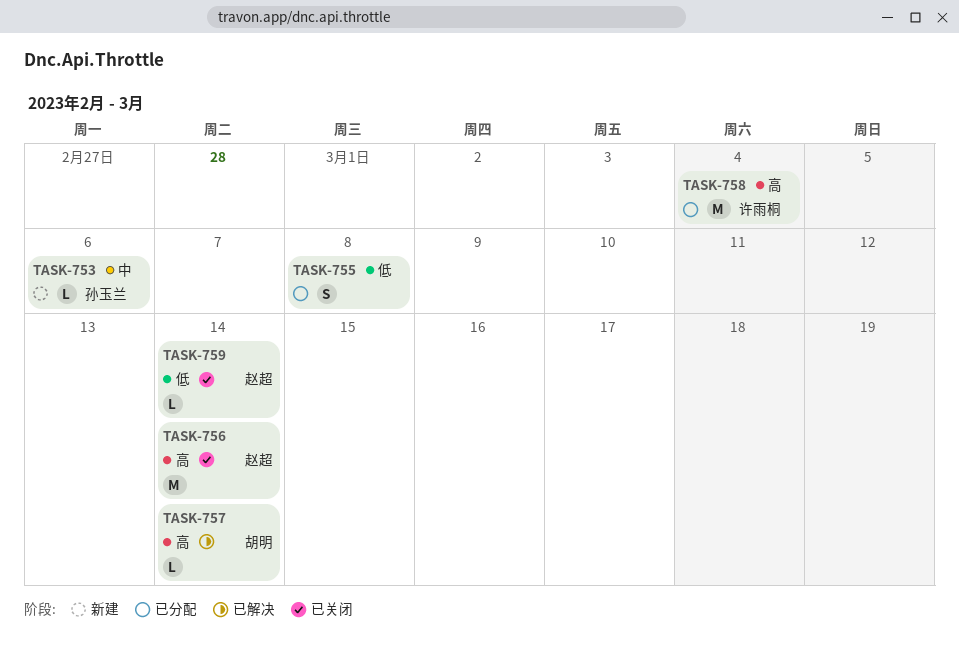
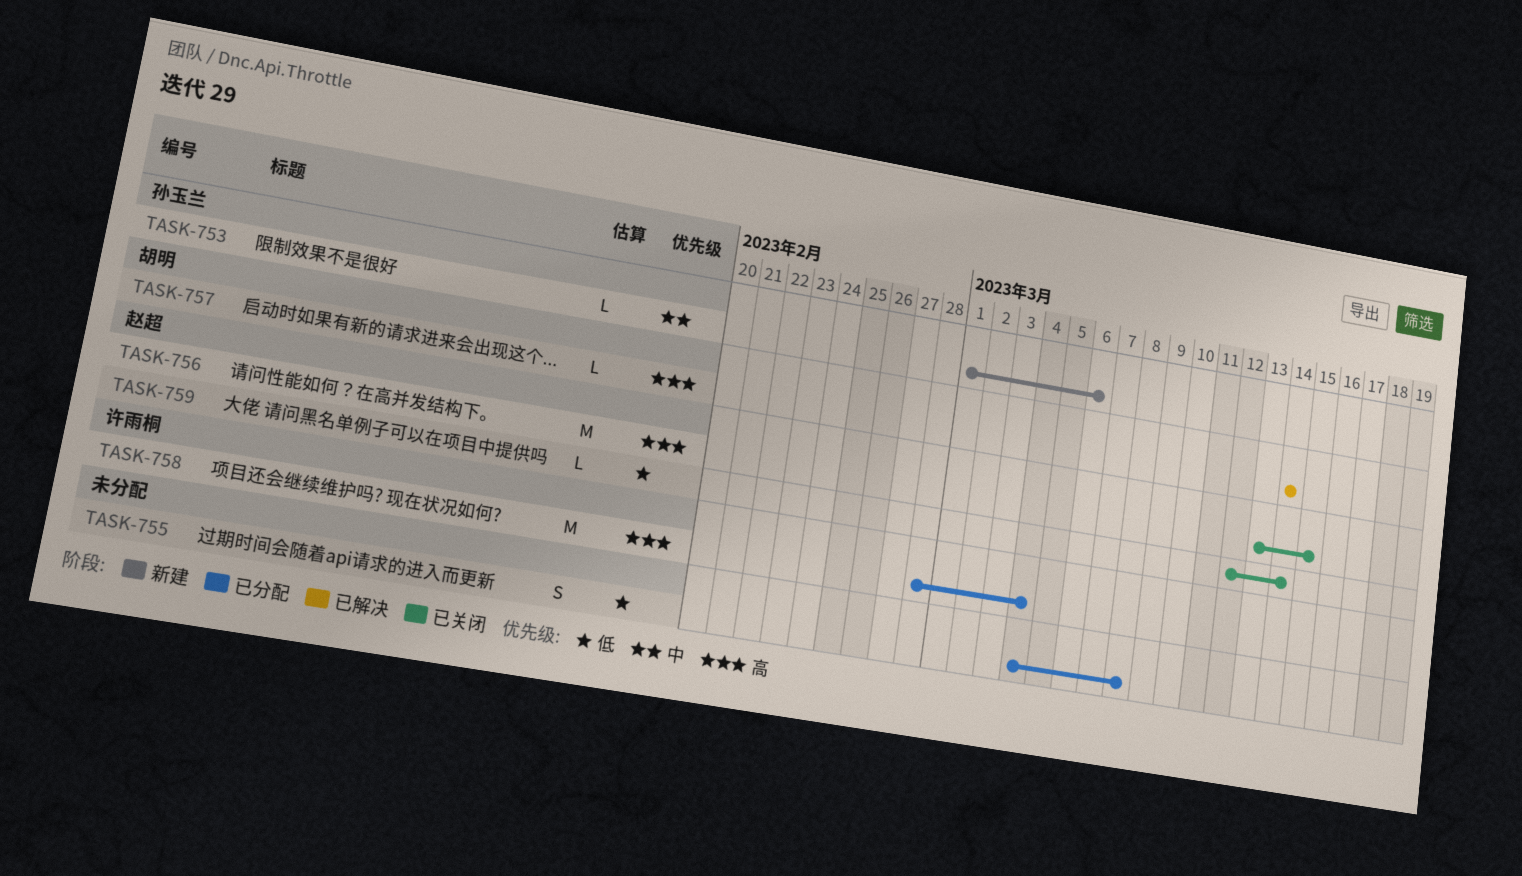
TASK-756, due: Mar 14 -> Mar 15

